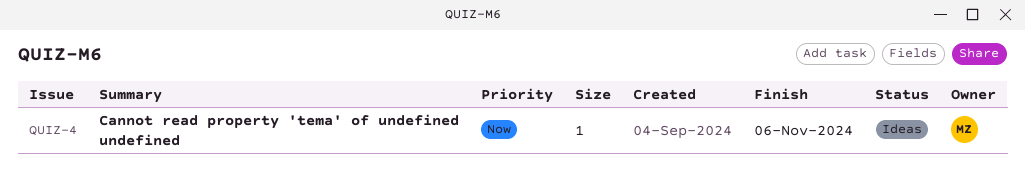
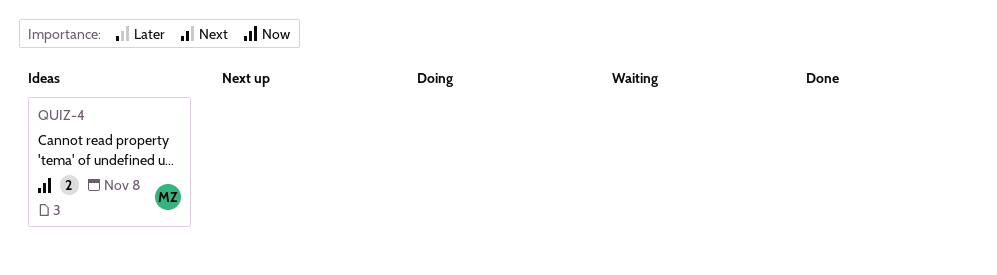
QUIZ-4, estimate: 1 -> 2
QUIZ-4, due: Nov 6 -> Nov 8

